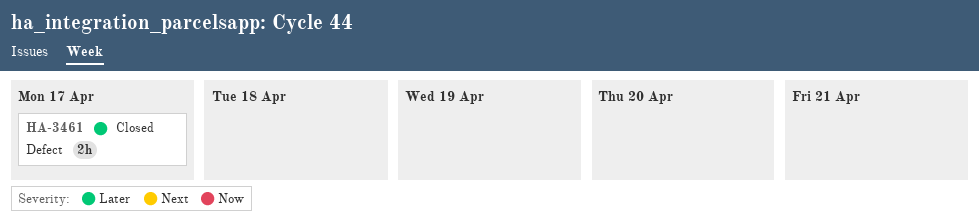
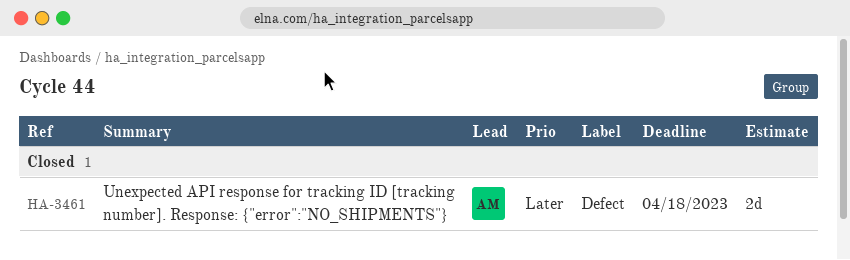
HA-3461, estimate: 2h -> 2d
HA-3461, due: Apr 17 -> Apr 18

